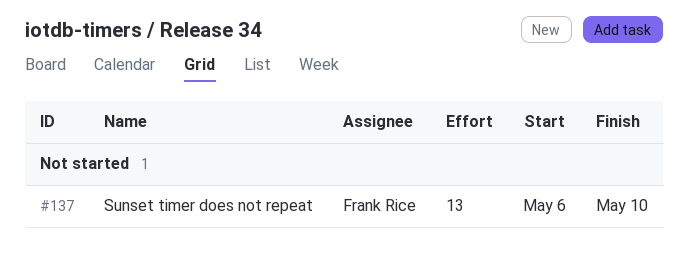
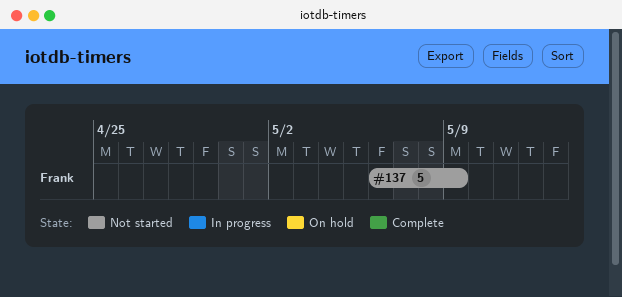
#137, estimate: 13 -> 5
#137, due: May 10 -> May 9

